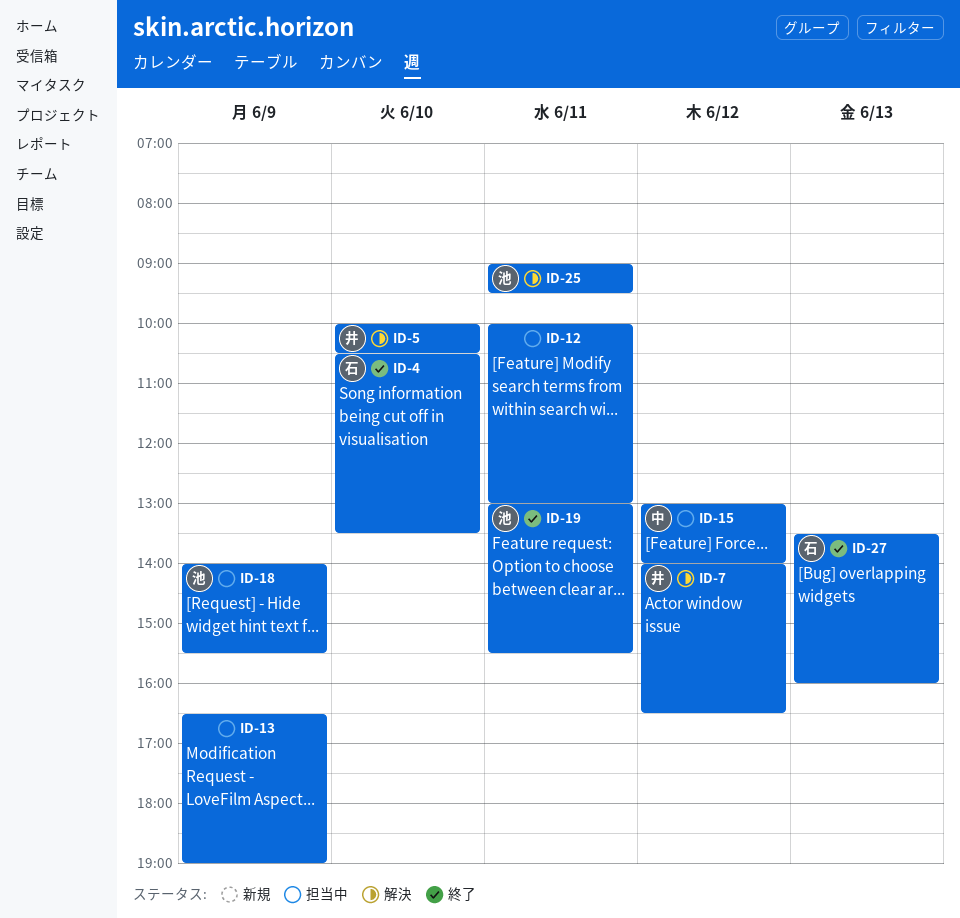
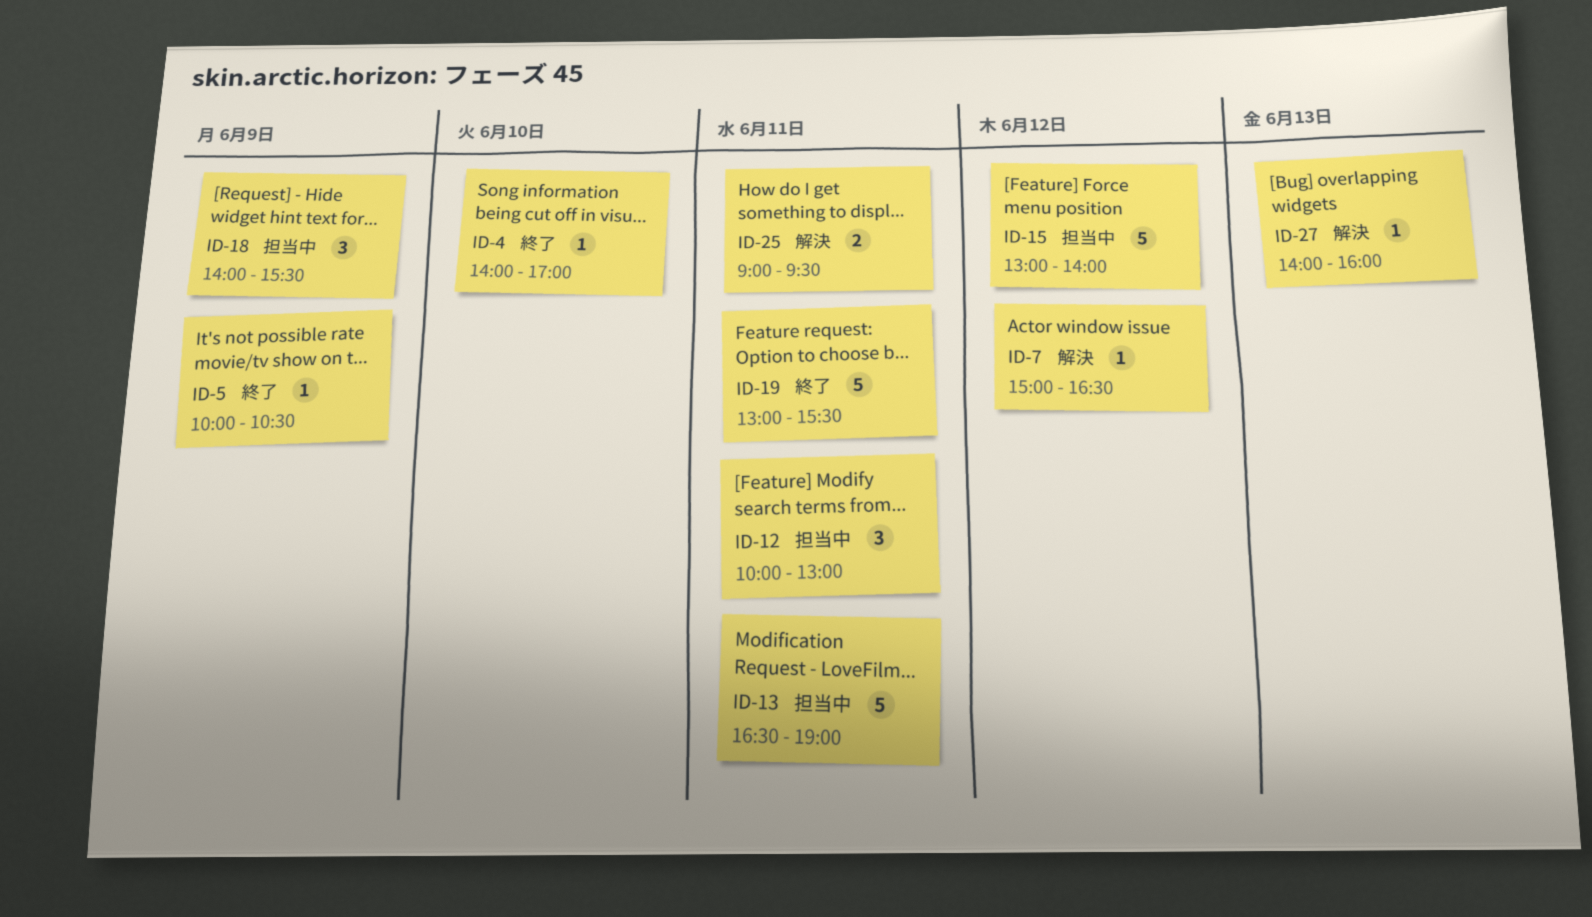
ID-4, begins: 10:30 -> 14:00
ID-4, ends: 13:30 -> 17:00
ID-5, status: 解決 -> 終了
ID-5, day: Jun 10 -> Jun 9
ID-7, begins: 14:00 -> 15:00
ID-13, day: Jun 9 -> Jun 11
ID-27, status: 終了 -> 解決
ID-27, begins: 13:30 -> 14:00

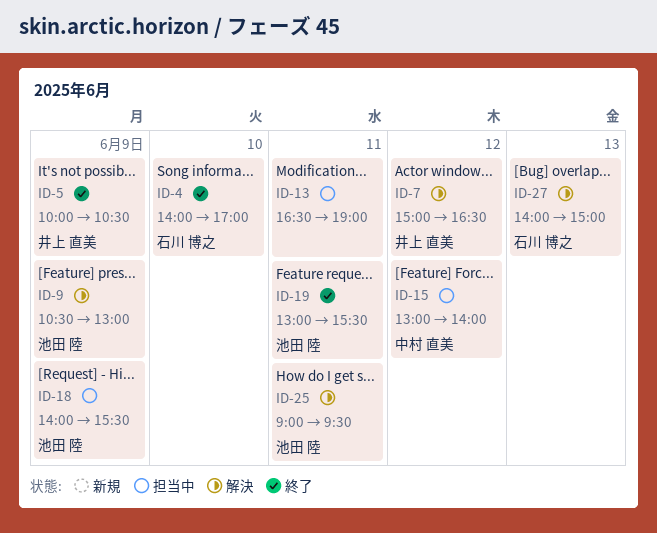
ID-9: none -> present
ID-12: present -> none
ID-27, ends: 16:00 -> 15:00

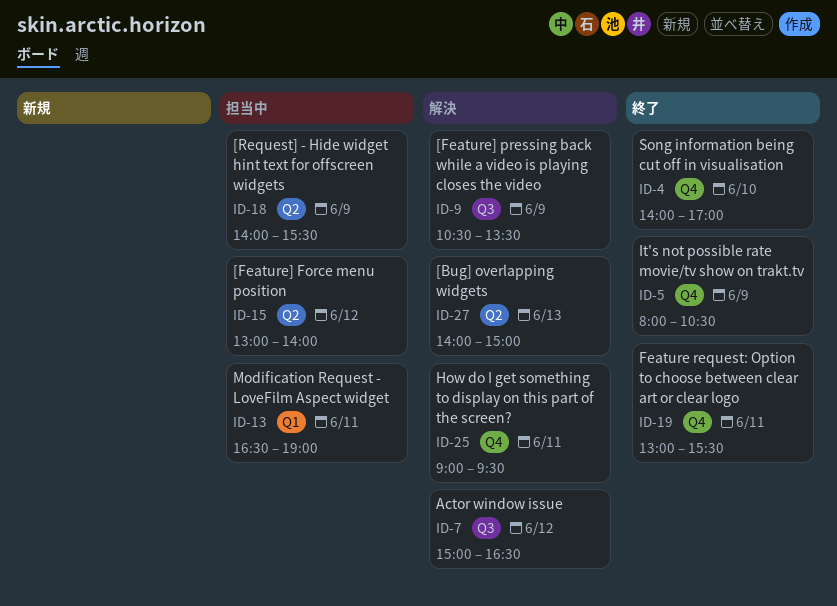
ID-5, begins: 10:00 -> 08:00
ID-9, ends: 13:00 -> 13:30

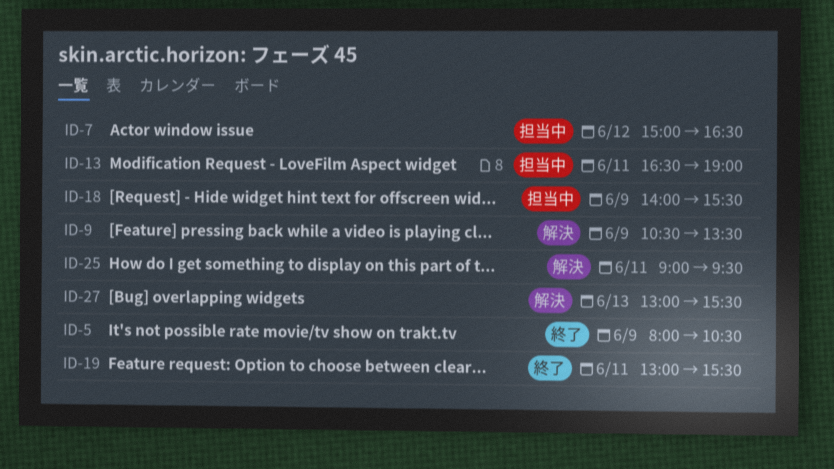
ID-4: present -> none
ID-7, status: 解決 -> 担当中
ID-15: present -> none
ID-27, begins: 14:00 -> 13:00
ID-27, ends: 15:00 -> 15:30

